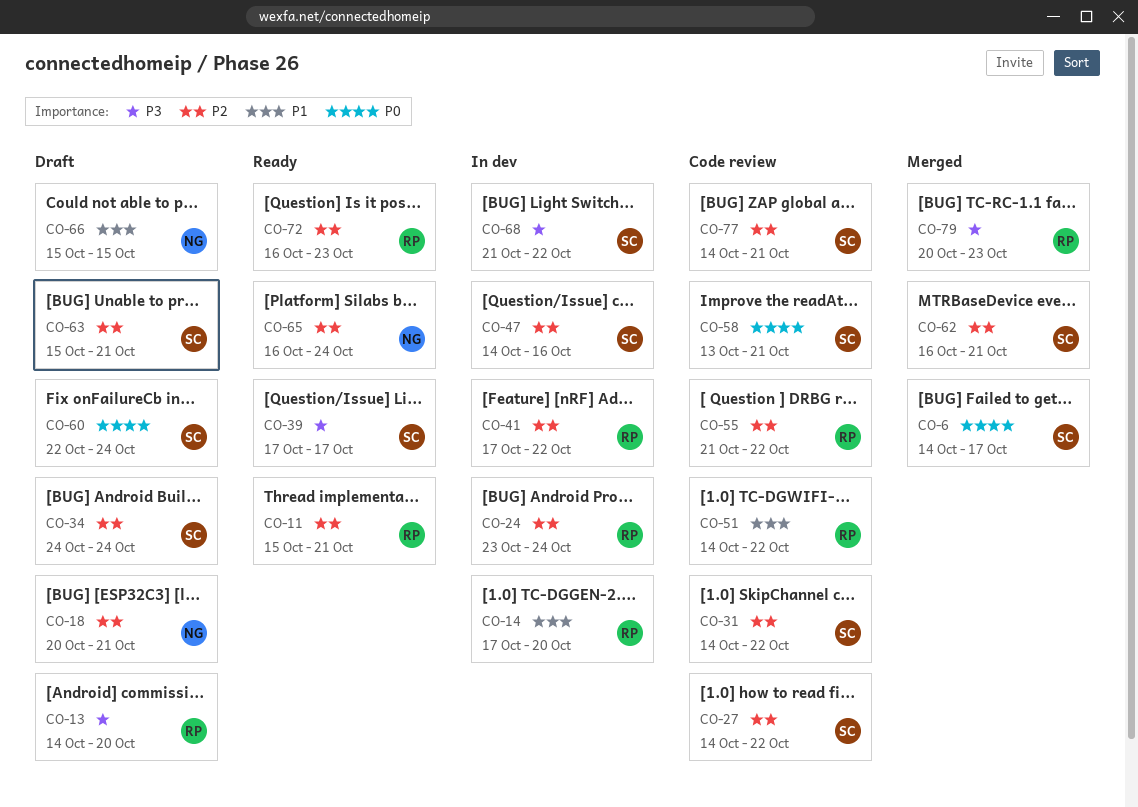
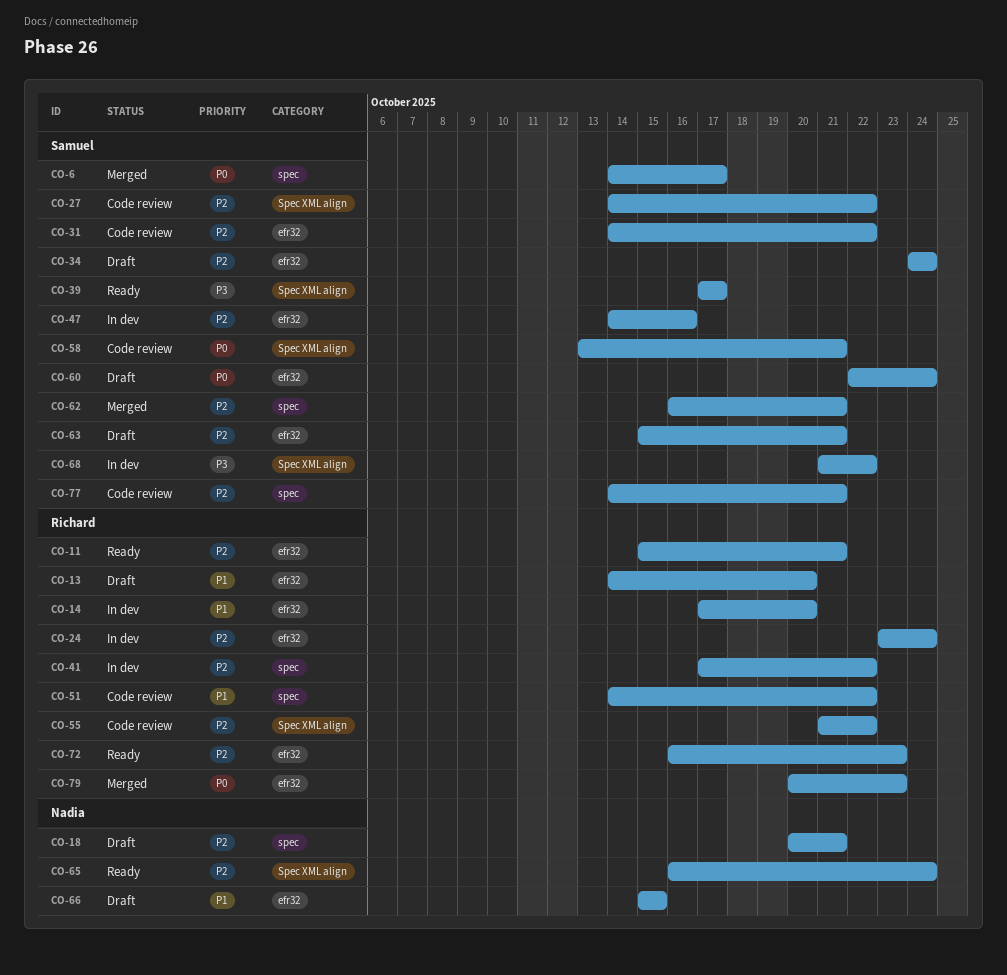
CO-13, priority: P3 -> P1
CO-79, priority: P3 -> P0

